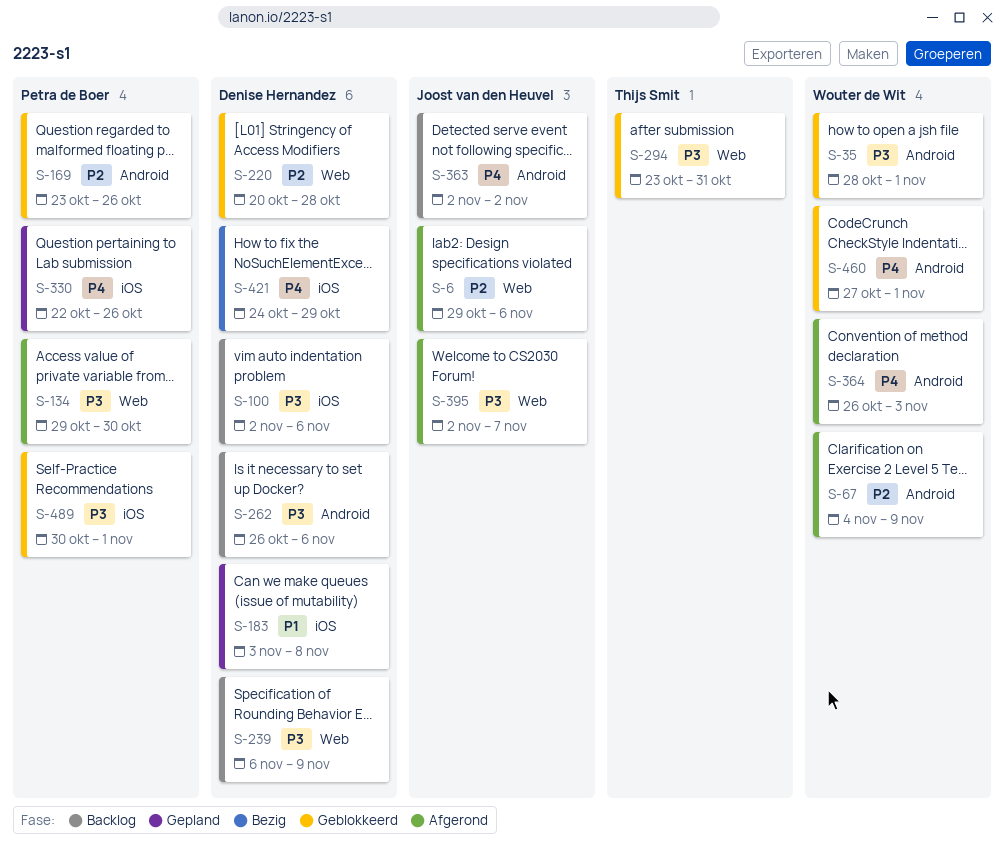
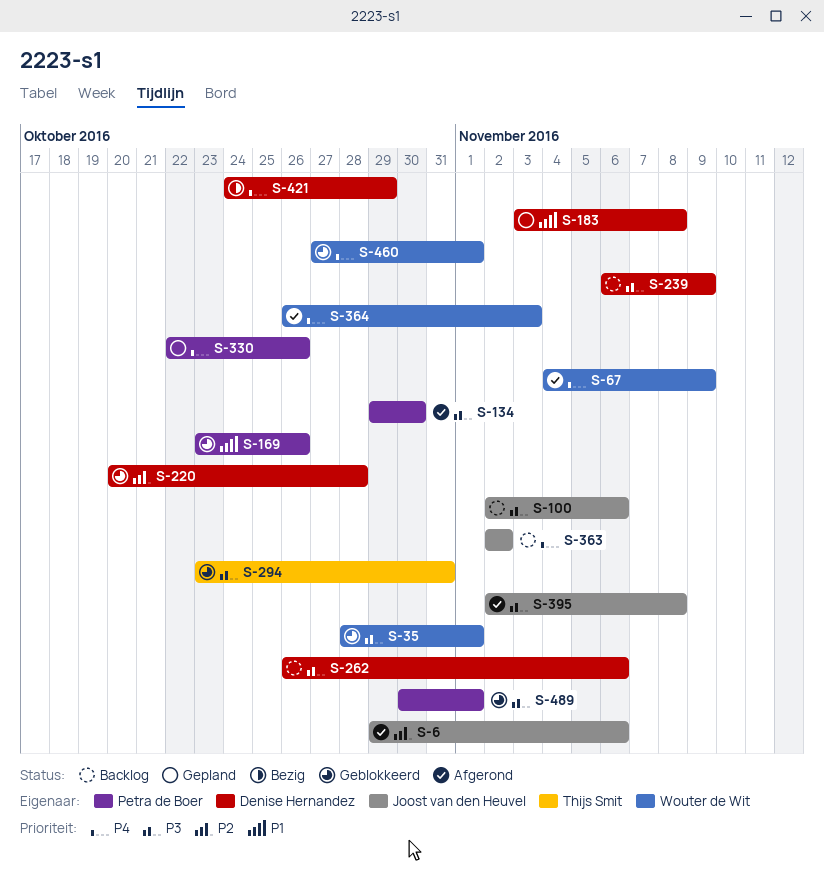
S-67, priority: P2 -> P4
S-100, owner: Denise Hernandez -> Joost van den Heuvel
S-169, priority: P2 -> P1
S-395, due: Nov 7 -> Nov 8

